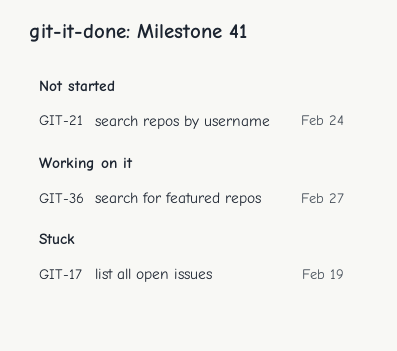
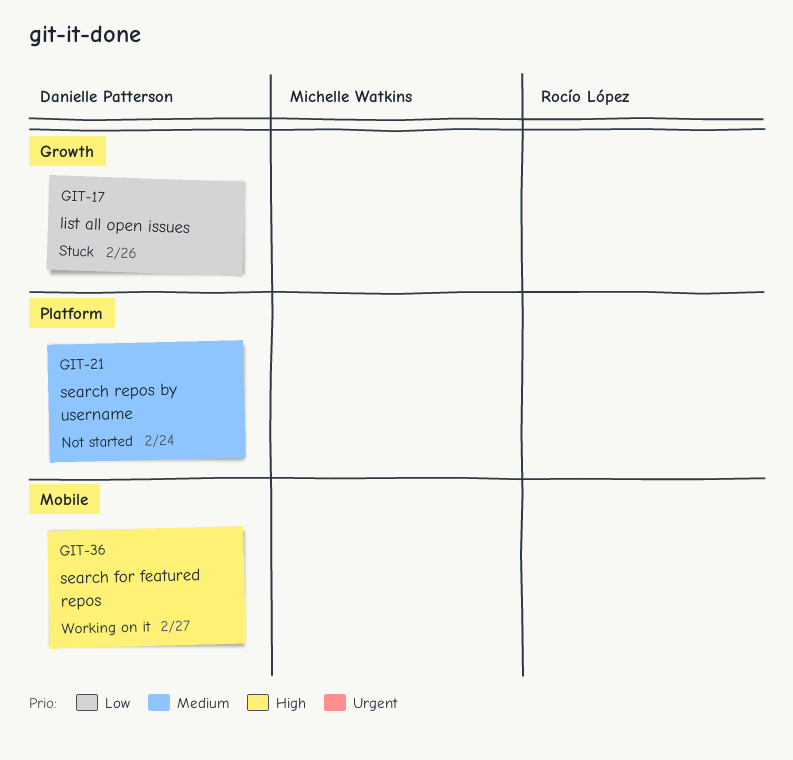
GIT-17, due: Feb 19 -> Feb 26

